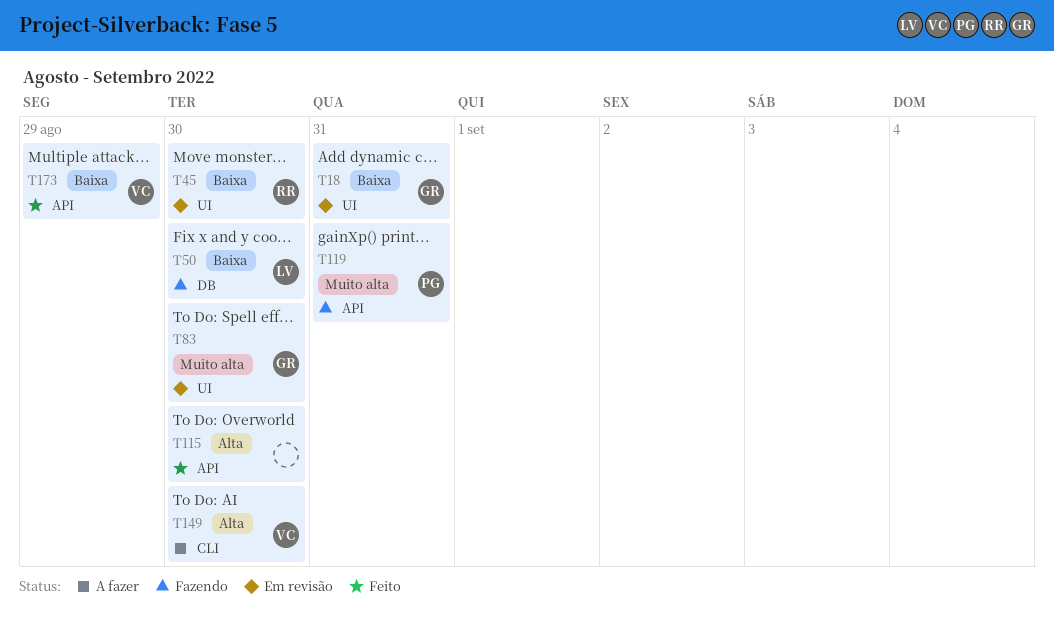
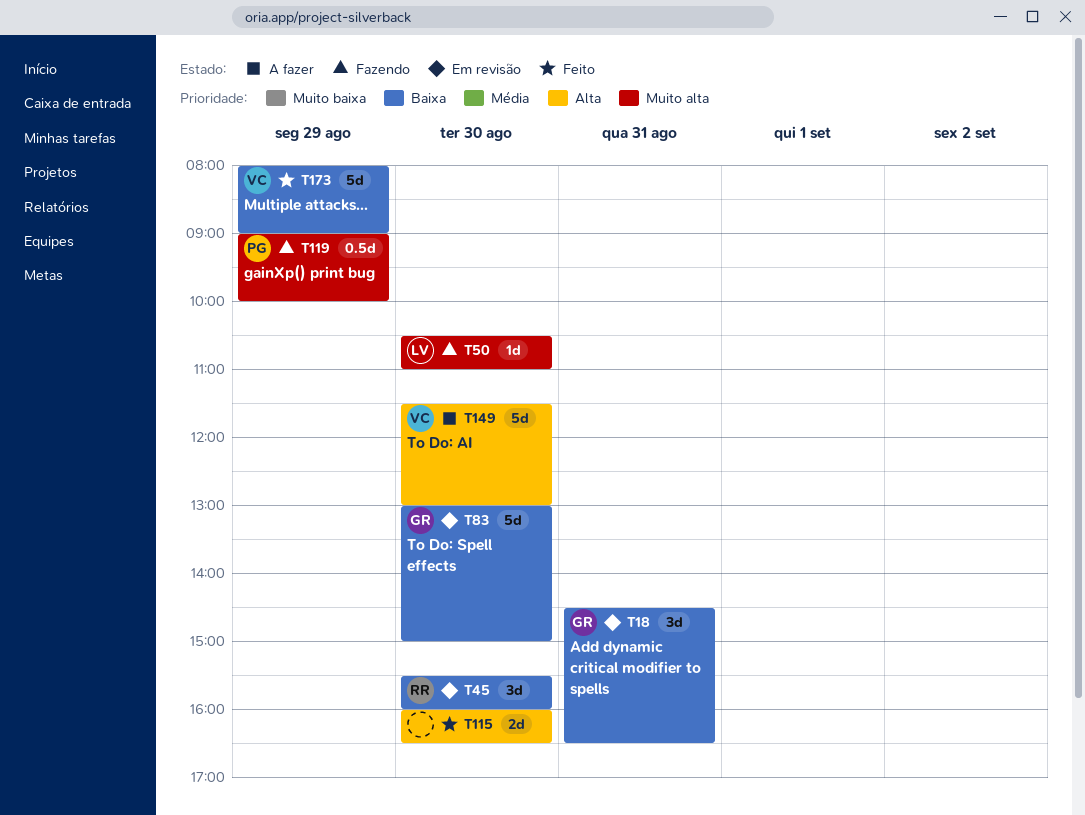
T50, priority: Baixa -> Muito alta
T83, priority: Muito alta -> Baixa
T119, day: Aug 31 -> Aug 29

